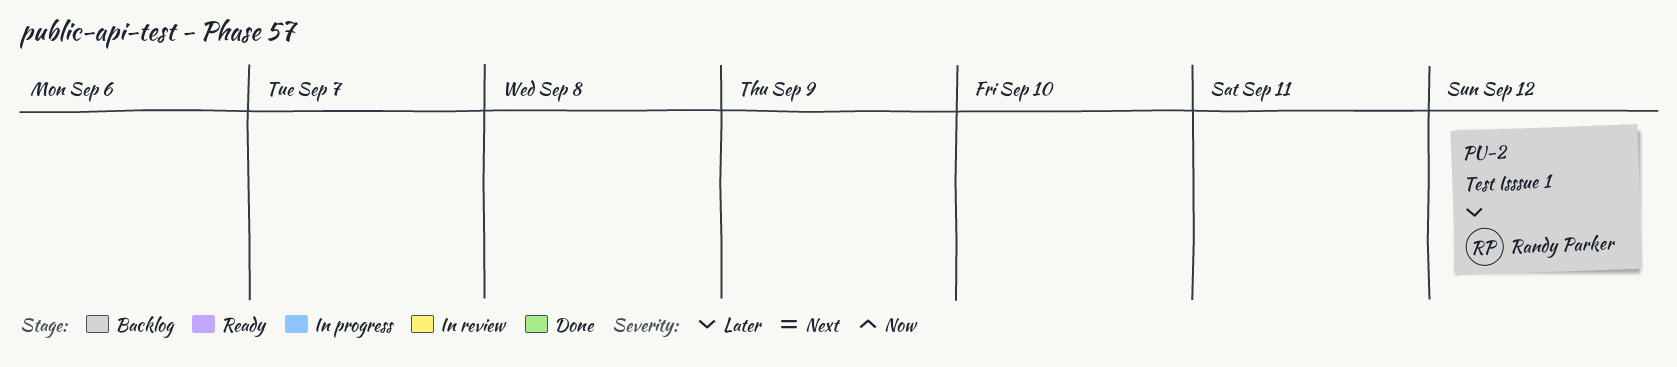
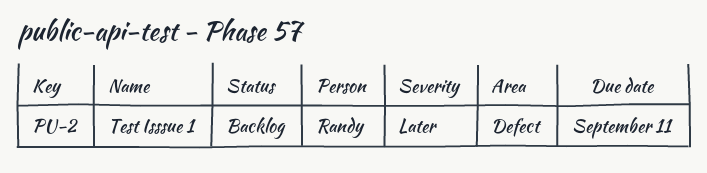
PU-2, due: Sep 12 -> Sep 11

